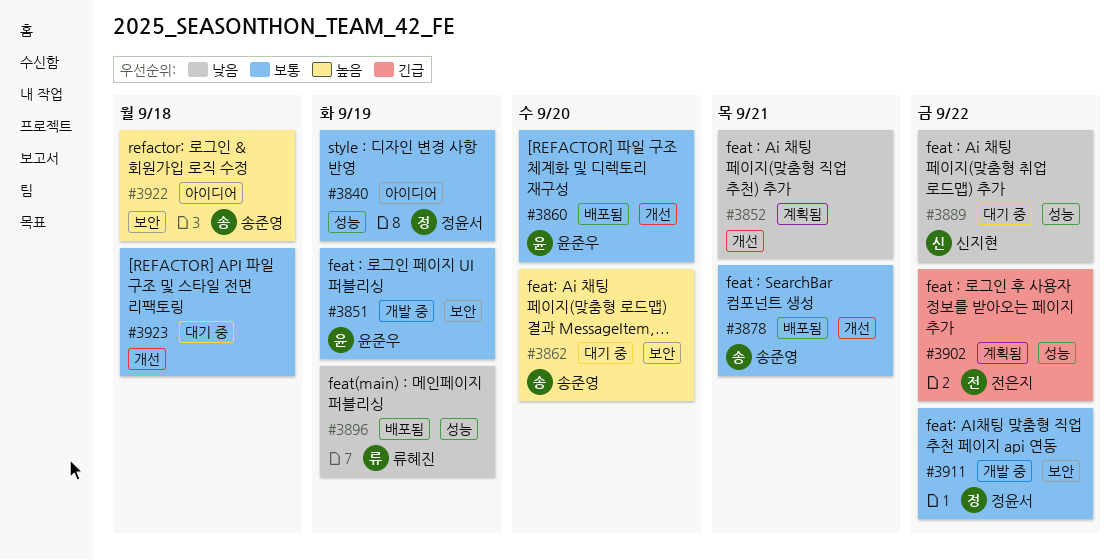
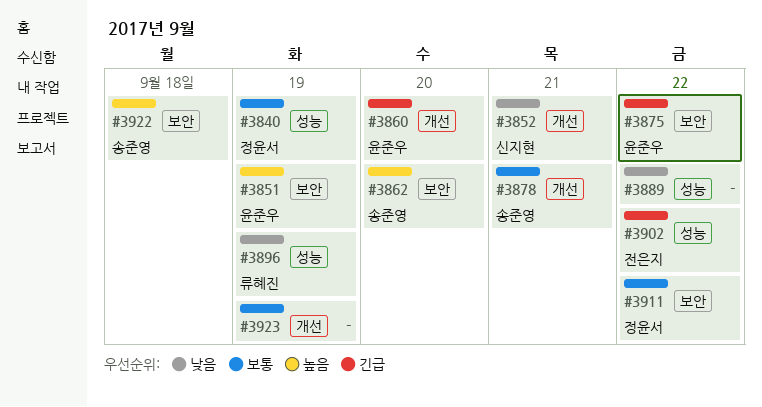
#3851, priority: 보통 -> 높음
#3852, owner: none -> 신지현
#3860, priority: 보통 -> 긴급
#3875: none -> present
#3889, owner: 신지현 -> none
#3923, due: Sep 18 -> Sep 19

